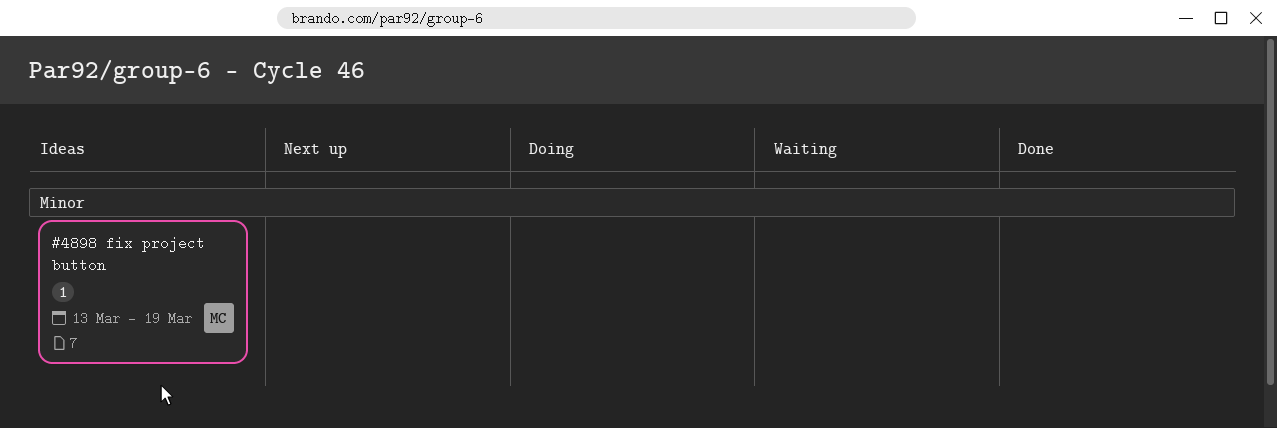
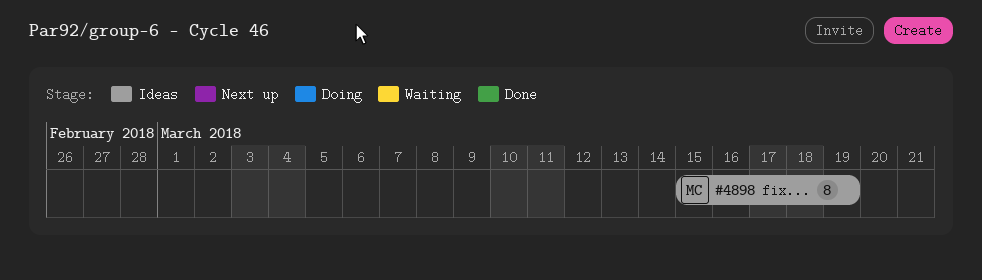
#4898, estimate: 1 -> 8
#4898, start: Mar 13 -> Mar 15

